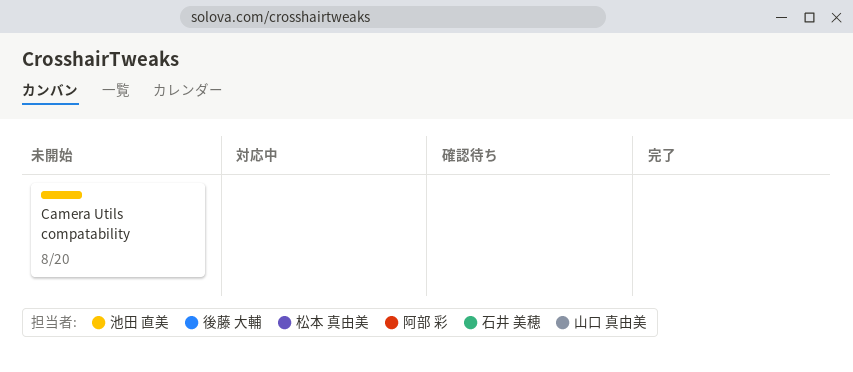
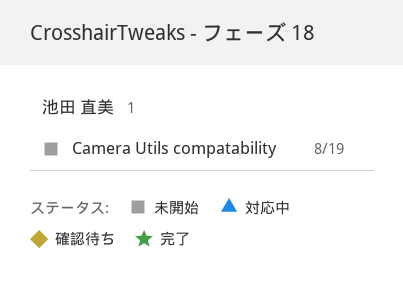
Camera Utils compatability, due: Aug 20 -> Aug 19

